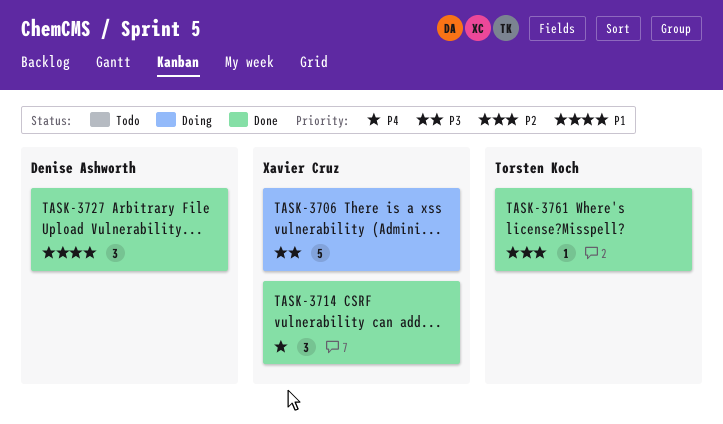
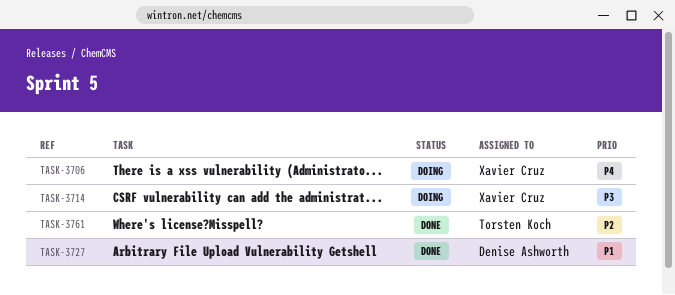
TASK-3706, priority: P3 -> P4
TASK-3714, status: Done -> Doing
TASK-3714, priority: P4 -> P3

